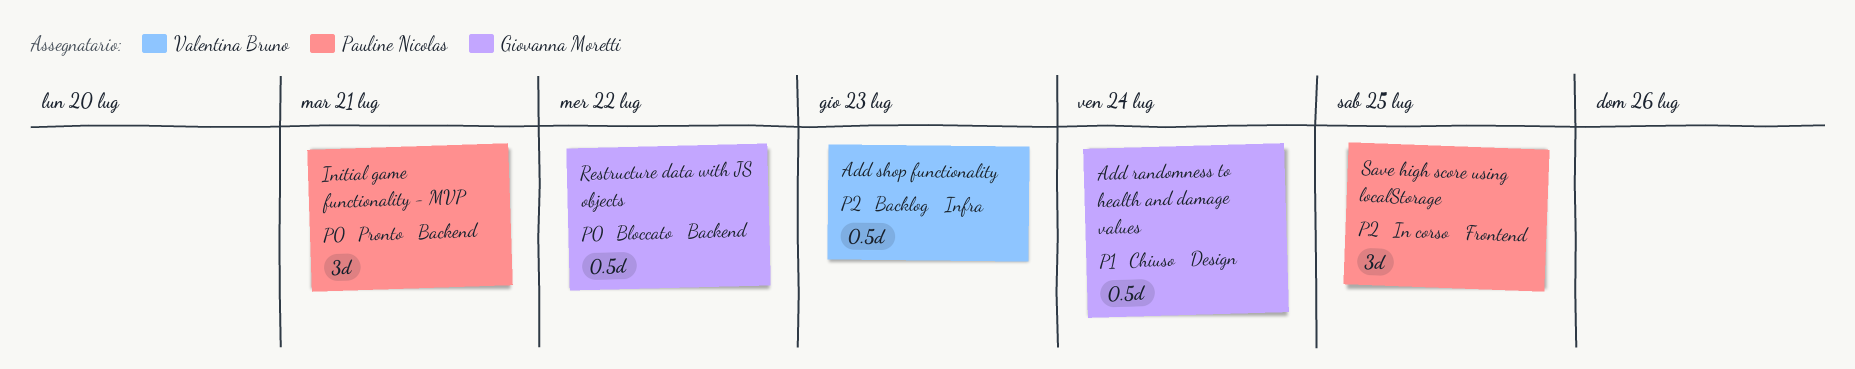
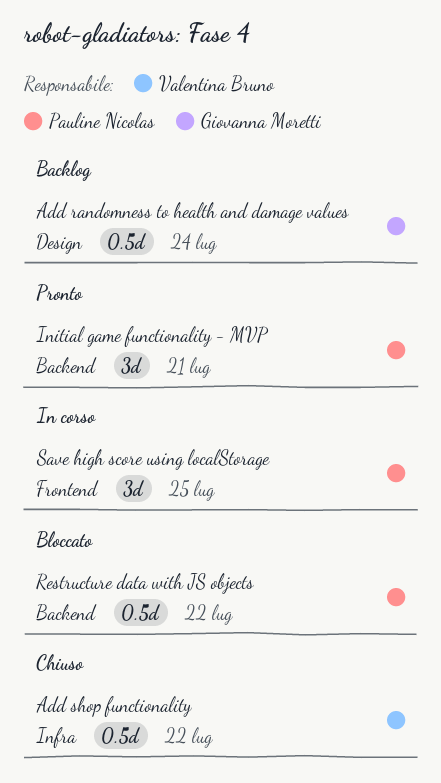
Add randomness to health and damage values, status: Chiuso -> Backlog
Add shop functionality, status: Backlog -> Chiuso
Add shop functionality, due: Jul 23 -> Jul 22
Restructure data with JS objects, owner: Giovanna Moretti -> Pauline Nicolas

